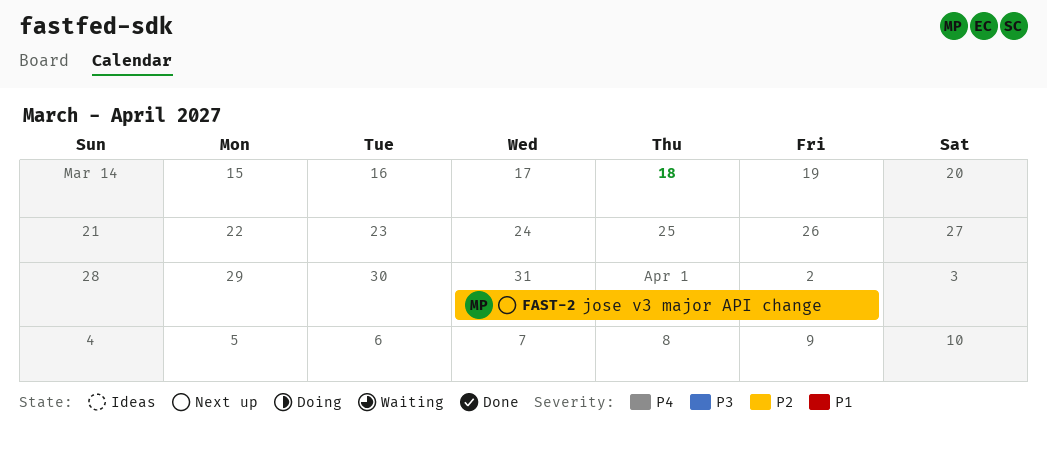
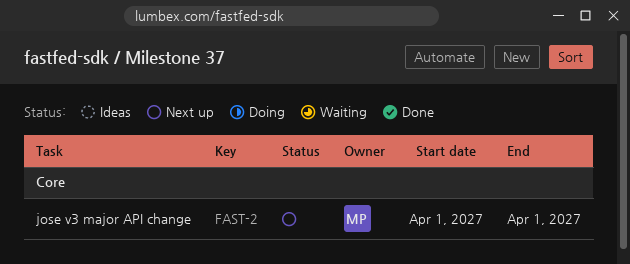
FAST-2, start: Mar 31 -> Apr 1
FAST-2, due: Apr 2 -> Apr 1

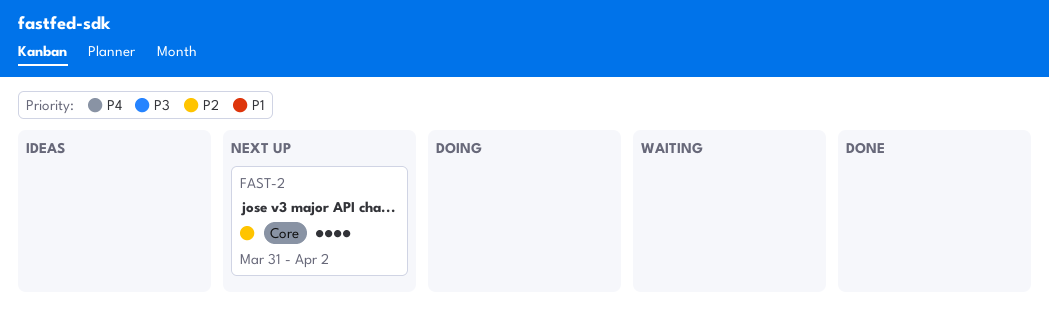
FAST-2, start: Apr 1 -> Mar 31
FAST-2, due: Apr 1 -> Apr 2

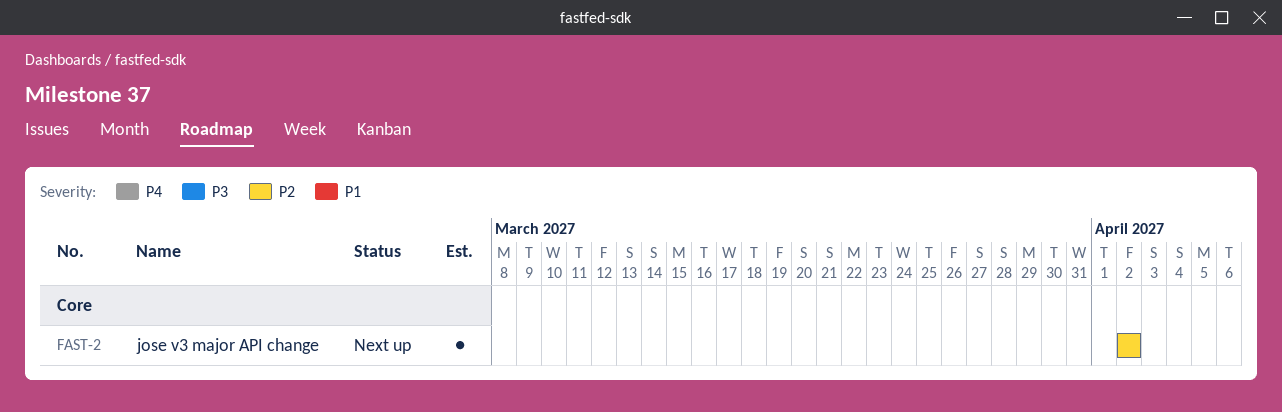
FAST-2, estimate: 4 -> 1
FAST-2, start: Mar 31 -> Apr 2

